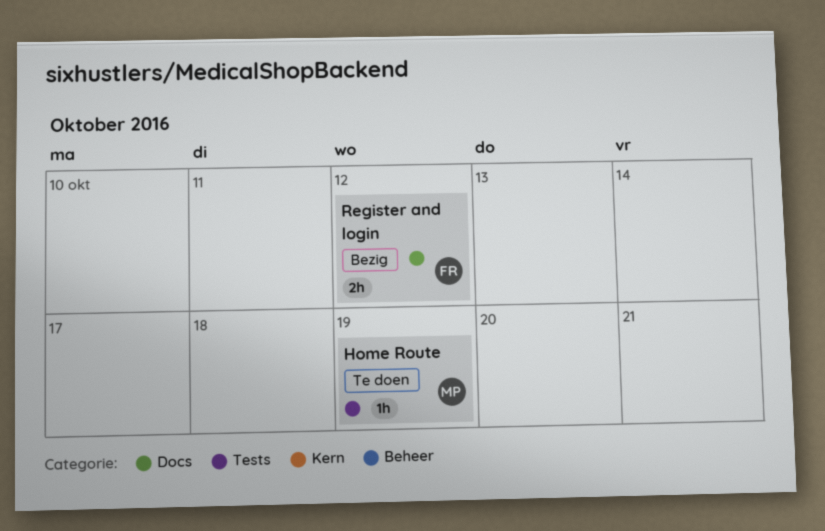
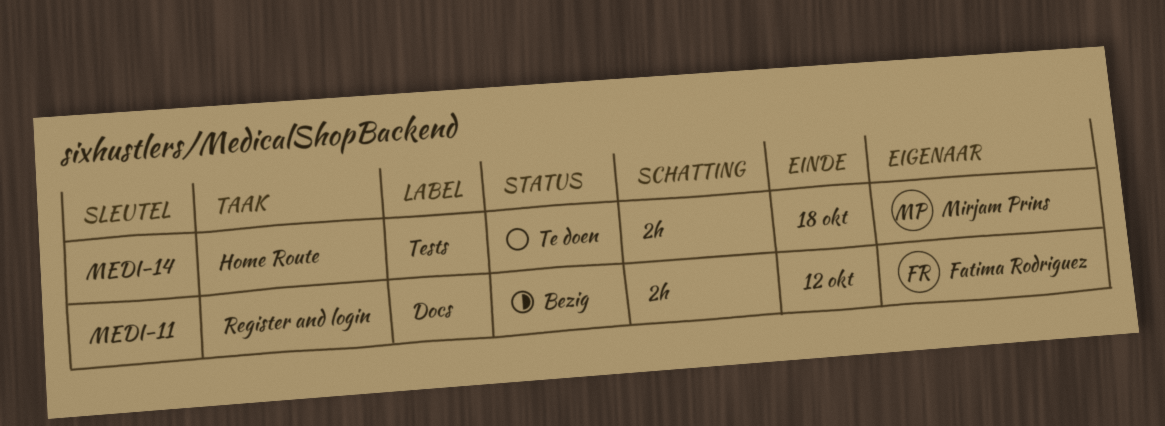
Home Route, estimate: 1h -> 2h
Home Route, due: Oct 19 -> Oct 18

